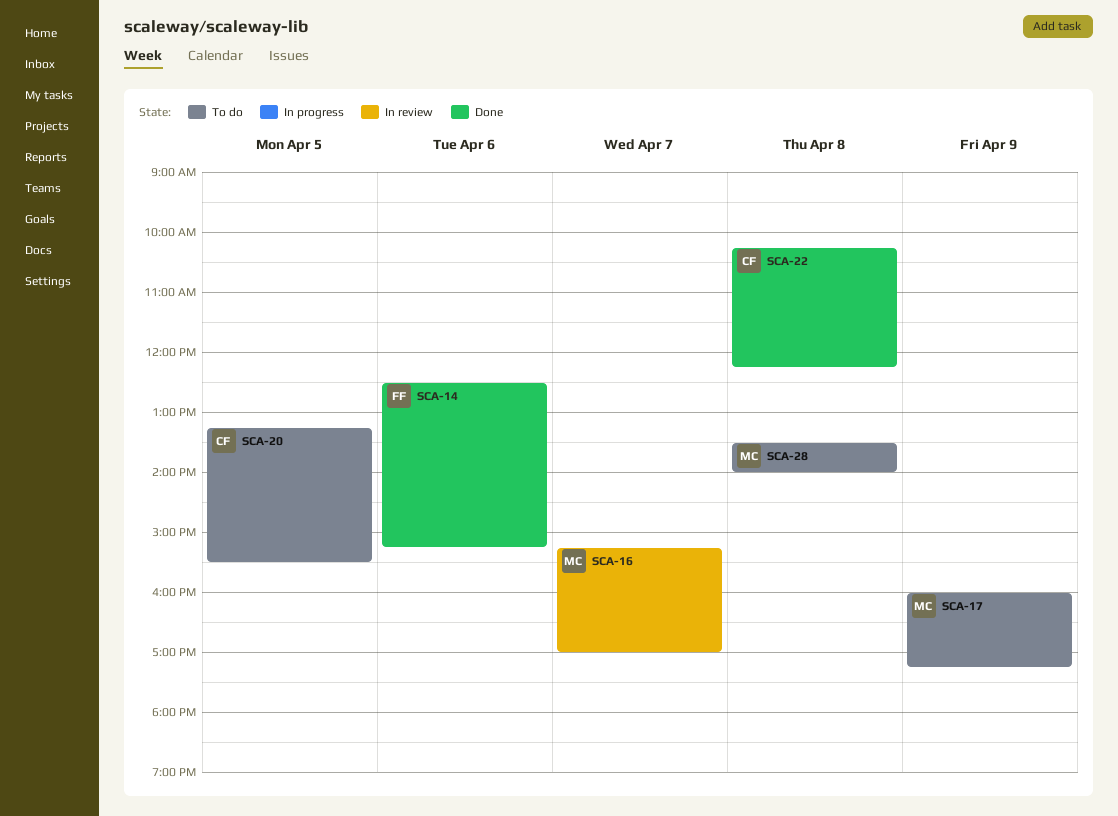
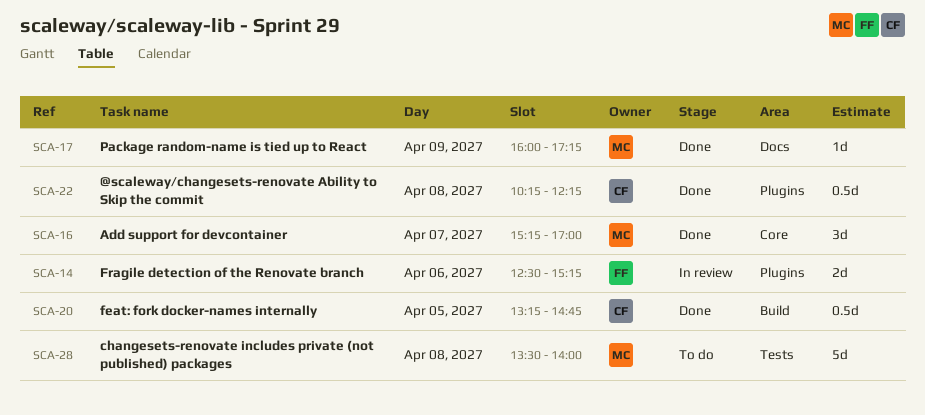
SCA-14, status: Done -> In review
SCA-16, status: In review -> Done
SCA-17, status: To do -> Done
SCA-20, status: To do -> Done
SCA-20, ends: 15:30 -> 14:45

